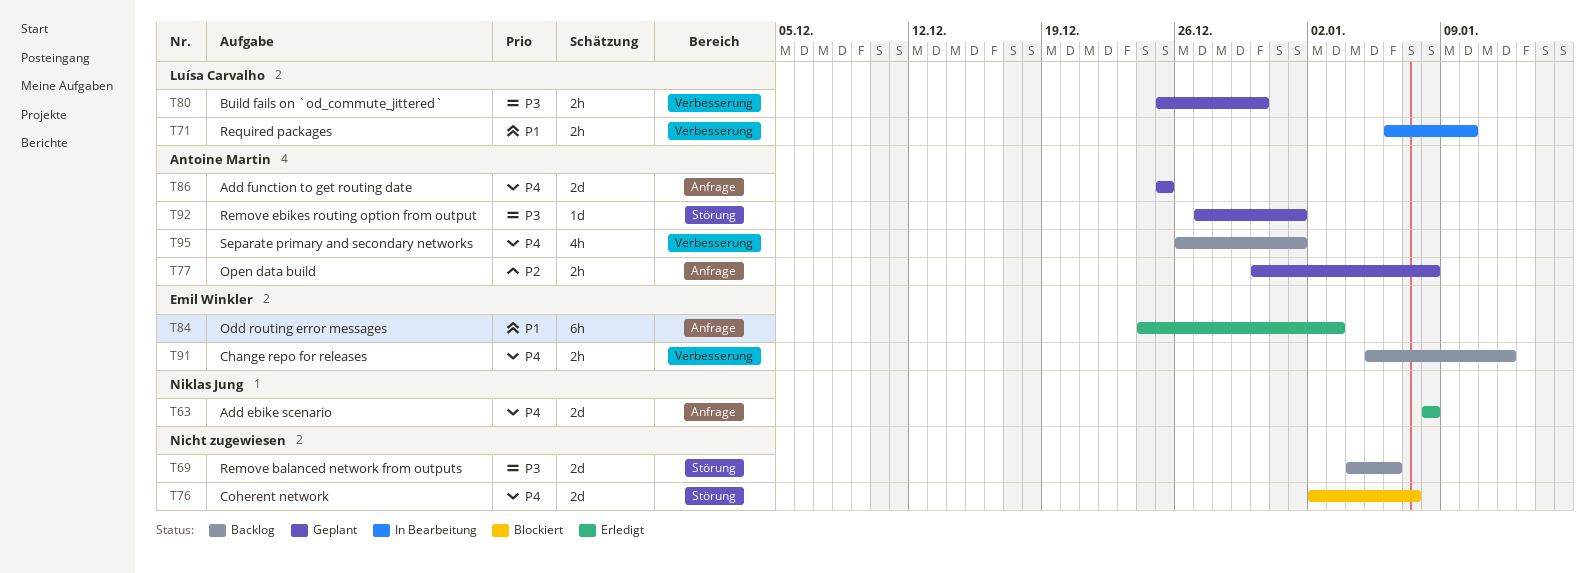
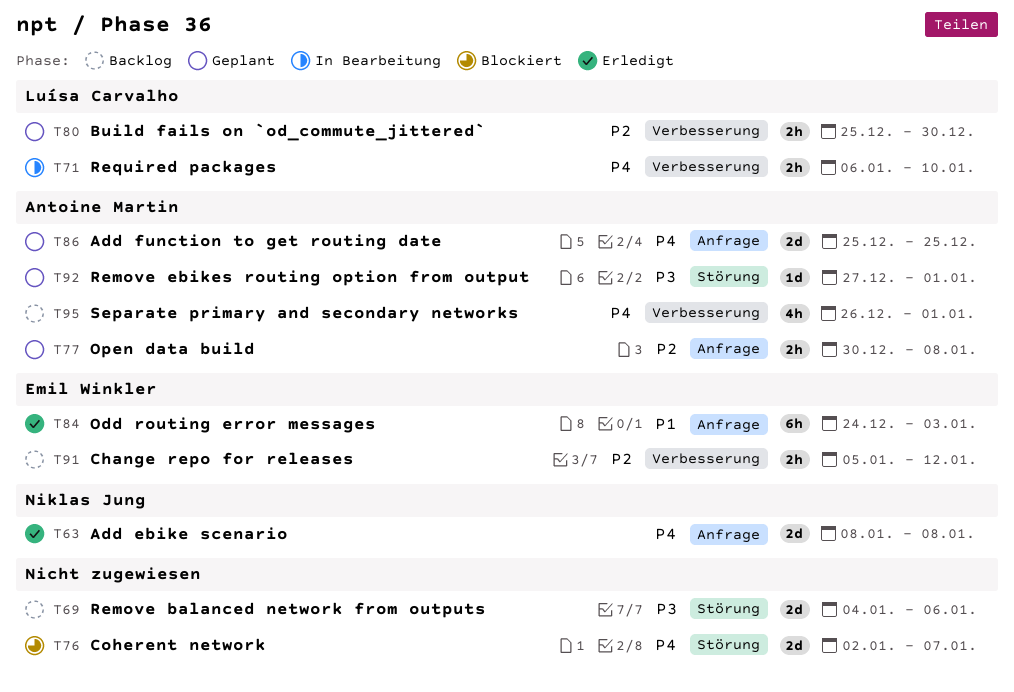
T71, priority: P1 -> P4
T80, priority: P3 -> P2
T91, priority: P4 -> P2

